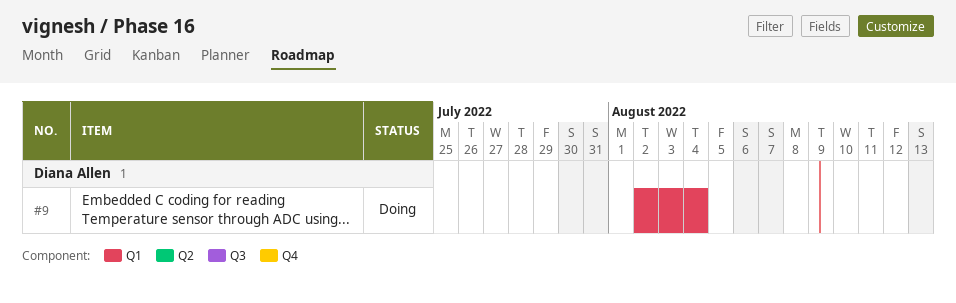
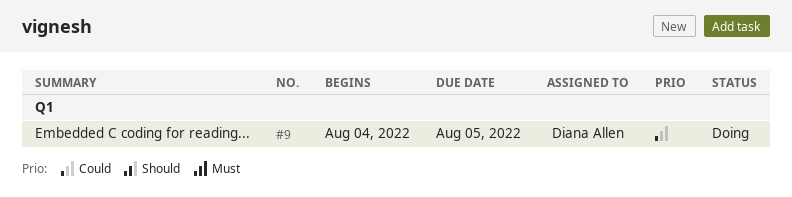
#9, start: Aug 2 -> Aug 4
#9, due: Aug 4 -> Aug 5

